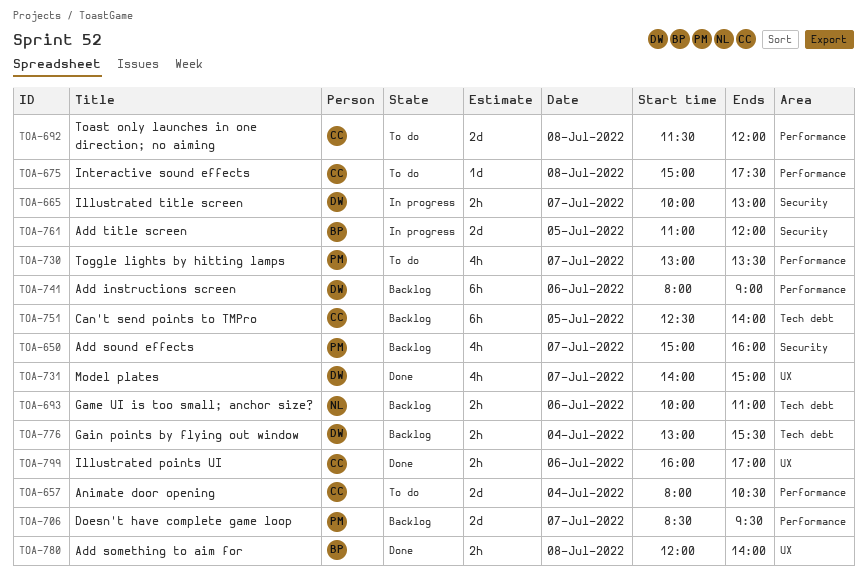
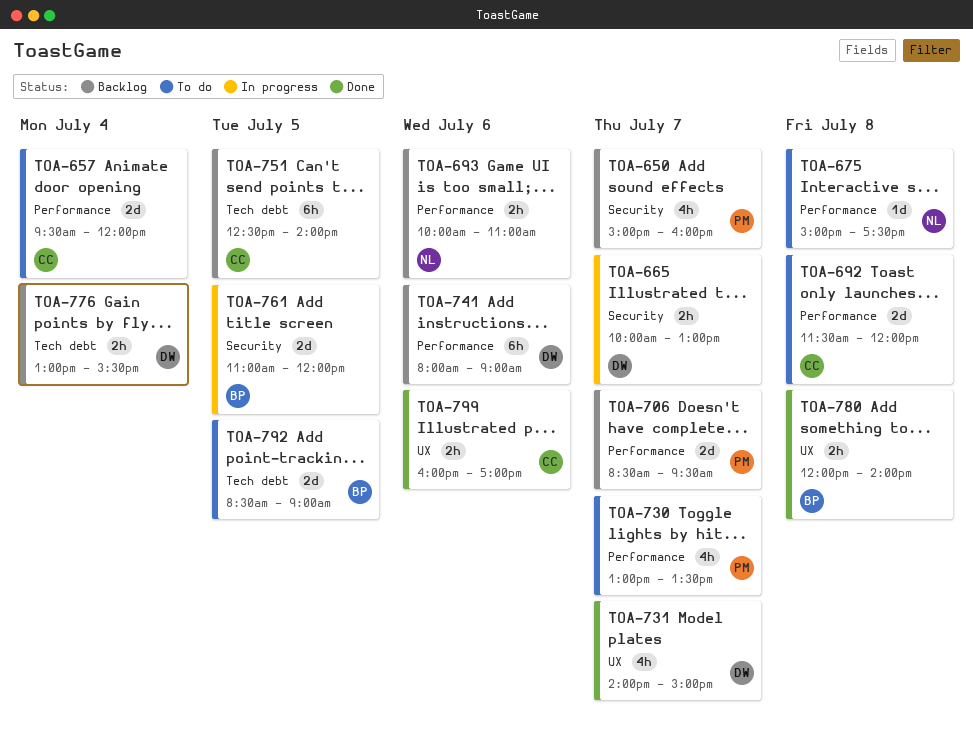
TOA-657, begins: 08:00 -> 09:30
TOA-657, ends: 10:30 -> 12:00
TOA-675, owner: CC -> NL
TOA-693, label: Tech debt -> Performance
TOA-792: none -> present

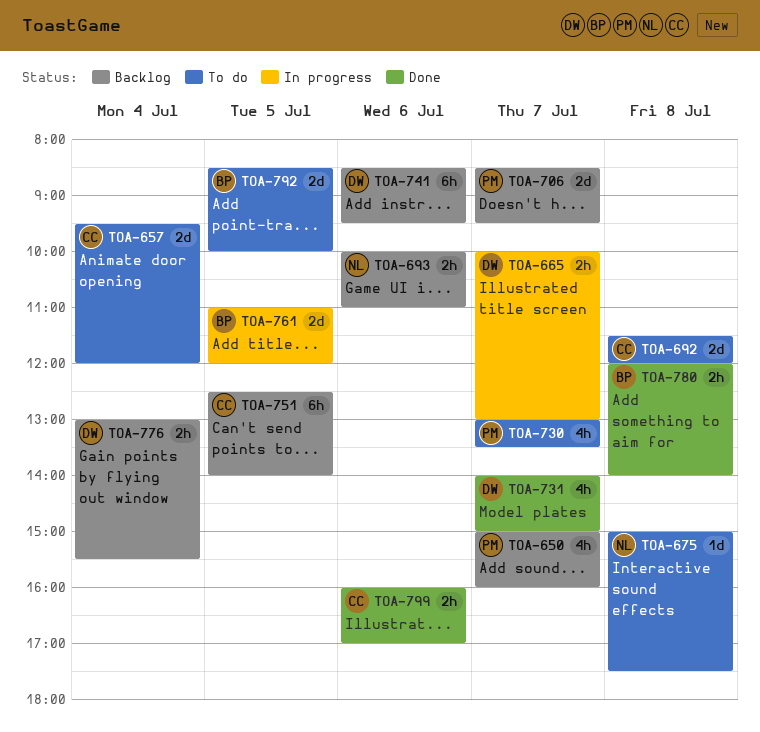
TOA-741, begins: 08:00 -> 08:30
TOA-741, ends: 09:00 -> 09:30
TOA-792, ends: 09:00 -> 10:00

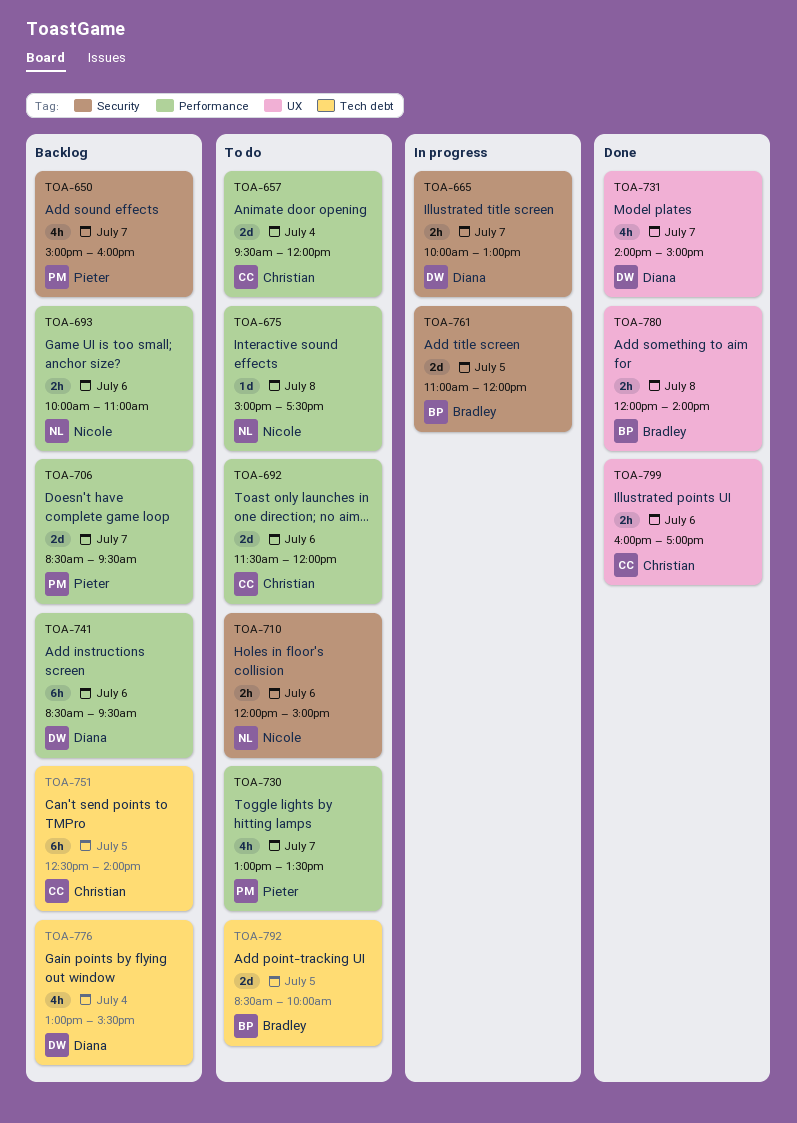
TOA-692, day: Jul 8 -> Jul 6
TOA-710: none -> present
TOA-776, estimate: 2h -> 4h

